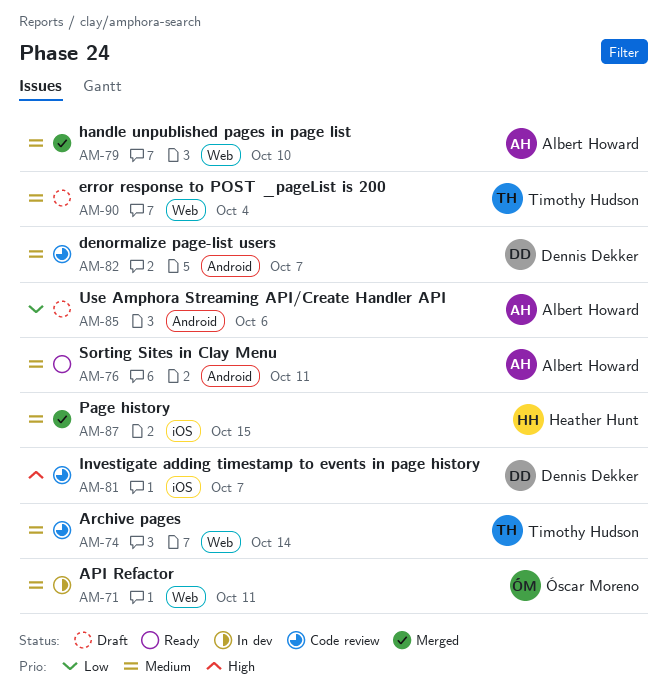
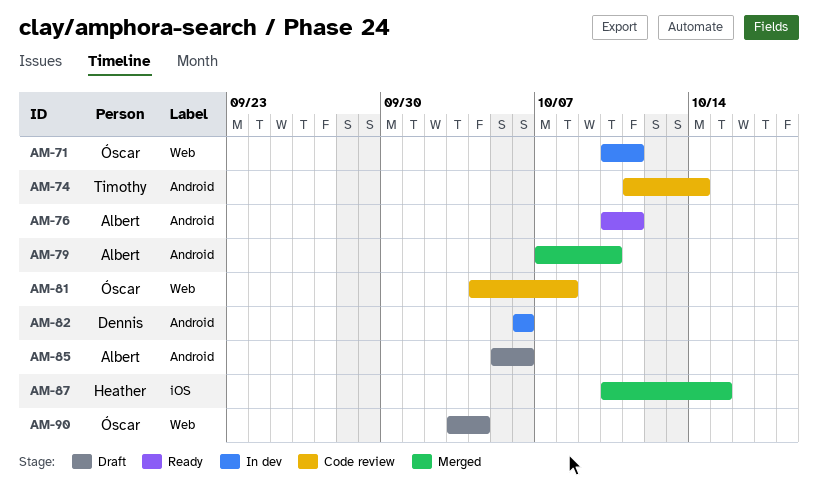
AM-74, label: Web -> Android
AM-79, label: Web -> Android
AM-81, owner: Dennis Dekker -> Óscar Moreno
AM-81, label: iOS -> Web
AM-81, due: Oct 7 -> Oct 8
AM-82, status: Code review -> In dev
AM-82, due: Oct 7 -> Oct 6
AM-90, owner: Timothy Hudson -> Óscar Moreno

